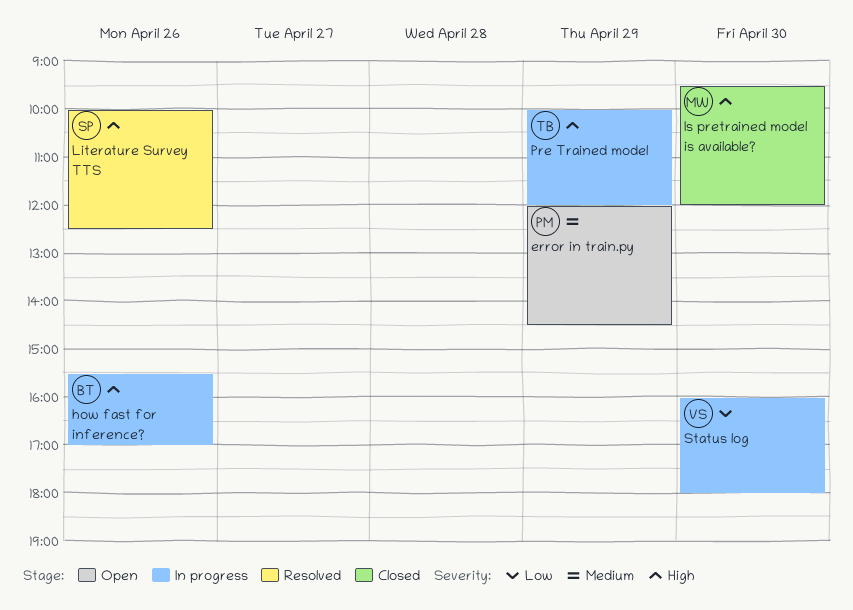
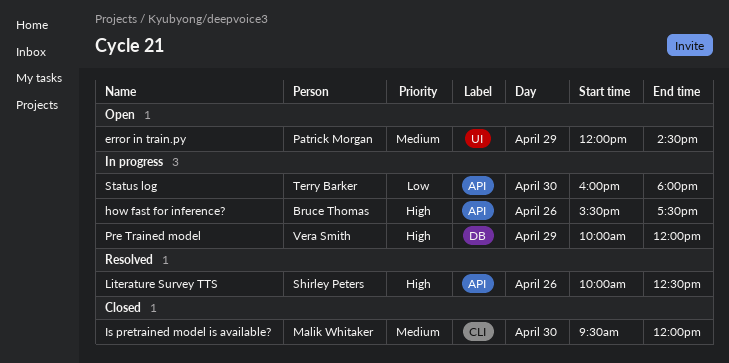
how fast for inference?, ends: 17:00 -> 17:30
Is pretrained model is available?, priority: High -> Medium
Pre Trained model, owner: Terry Barker -> Vera Smith
Status log, owner: Vera Smith -> Terry Barker

